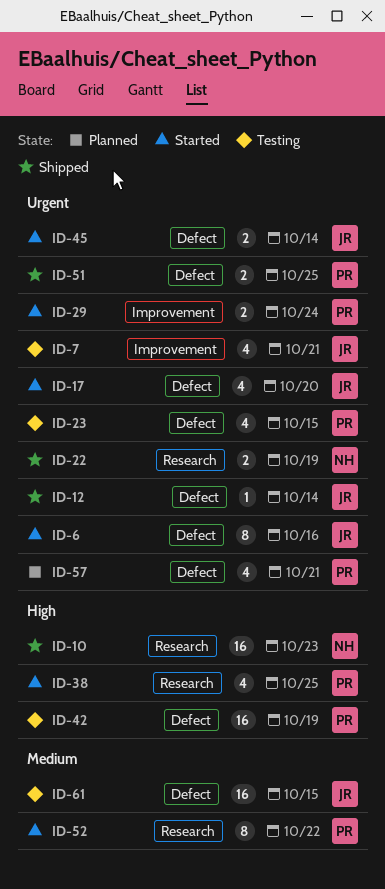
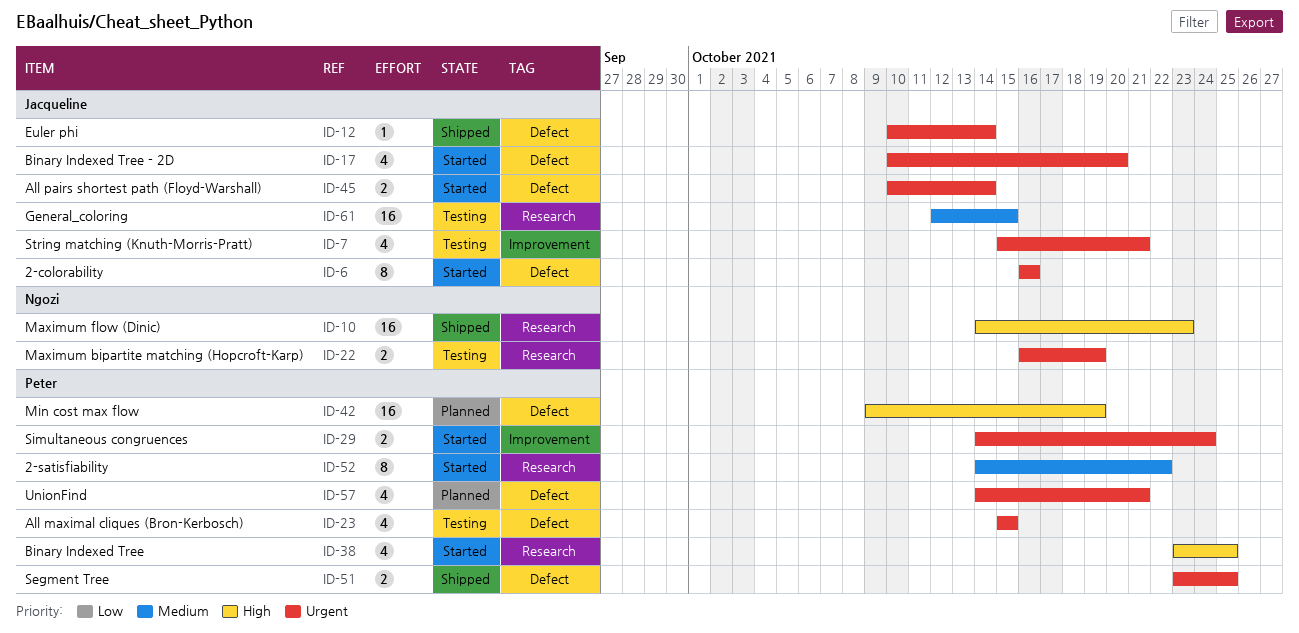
ID-22, status: Shipped -> Testing
ID-42, status: Testing -> Planned
ID-61, label: Defect -> Research

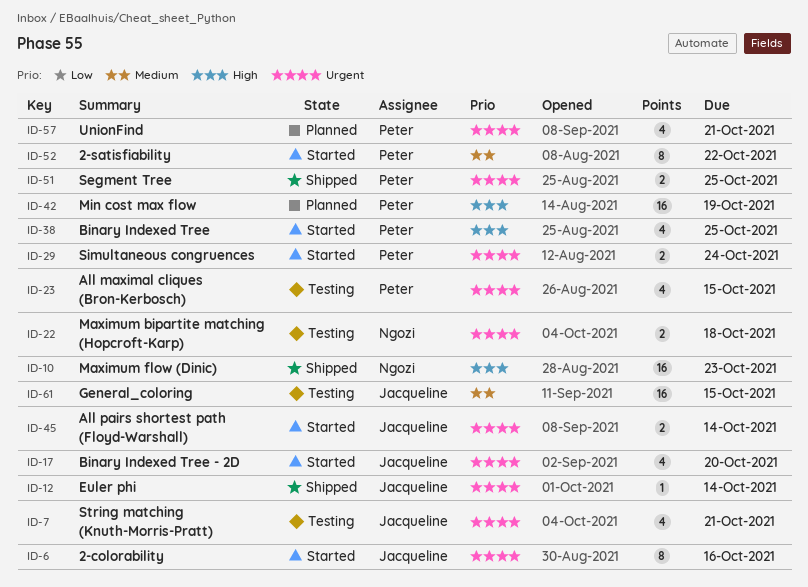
ID-22, due: Oct 19 -> Oct 18

